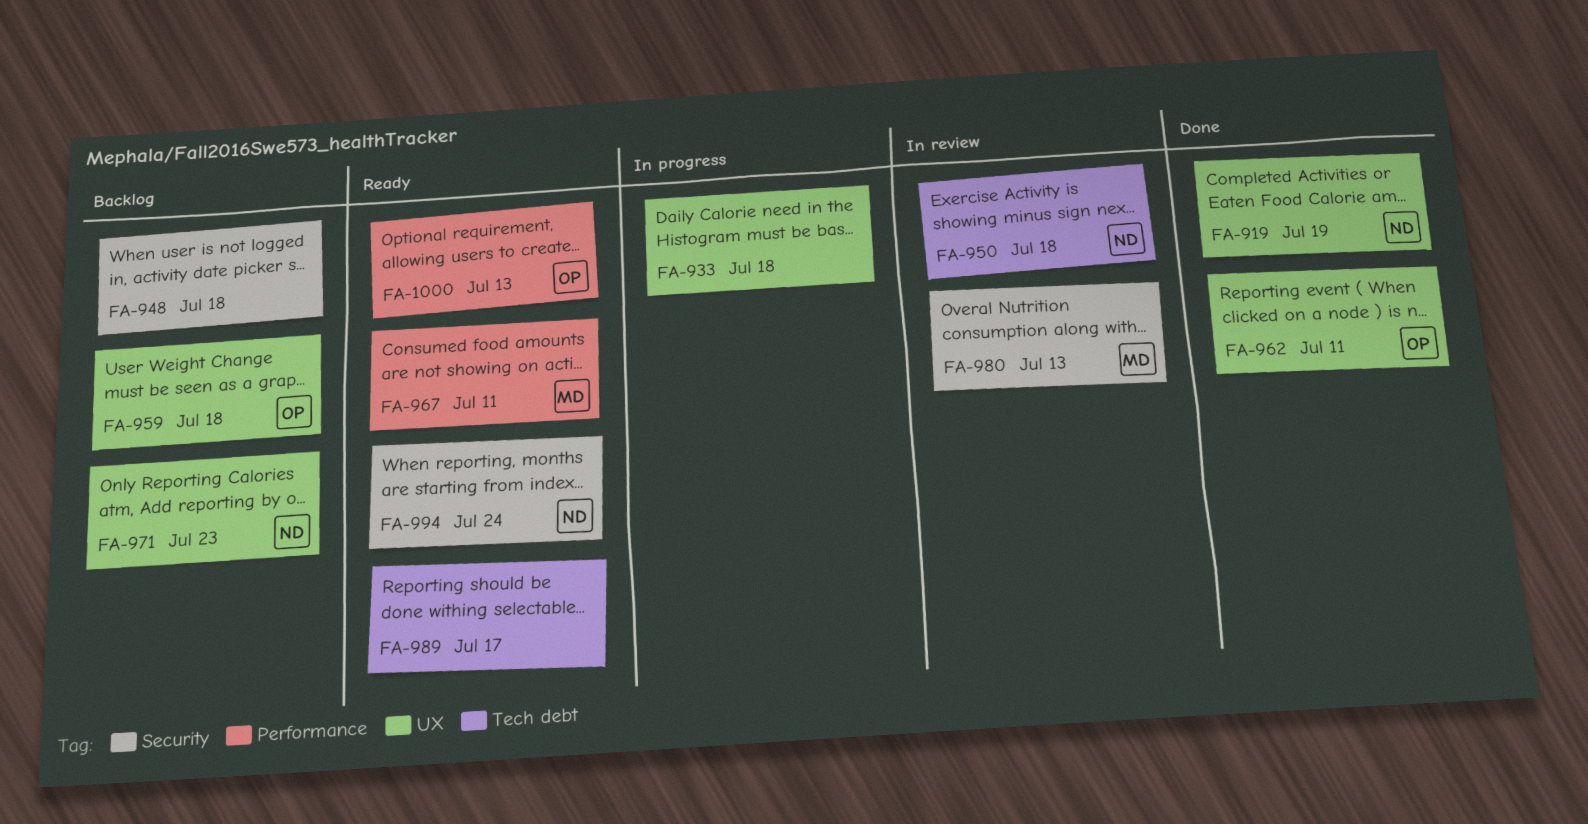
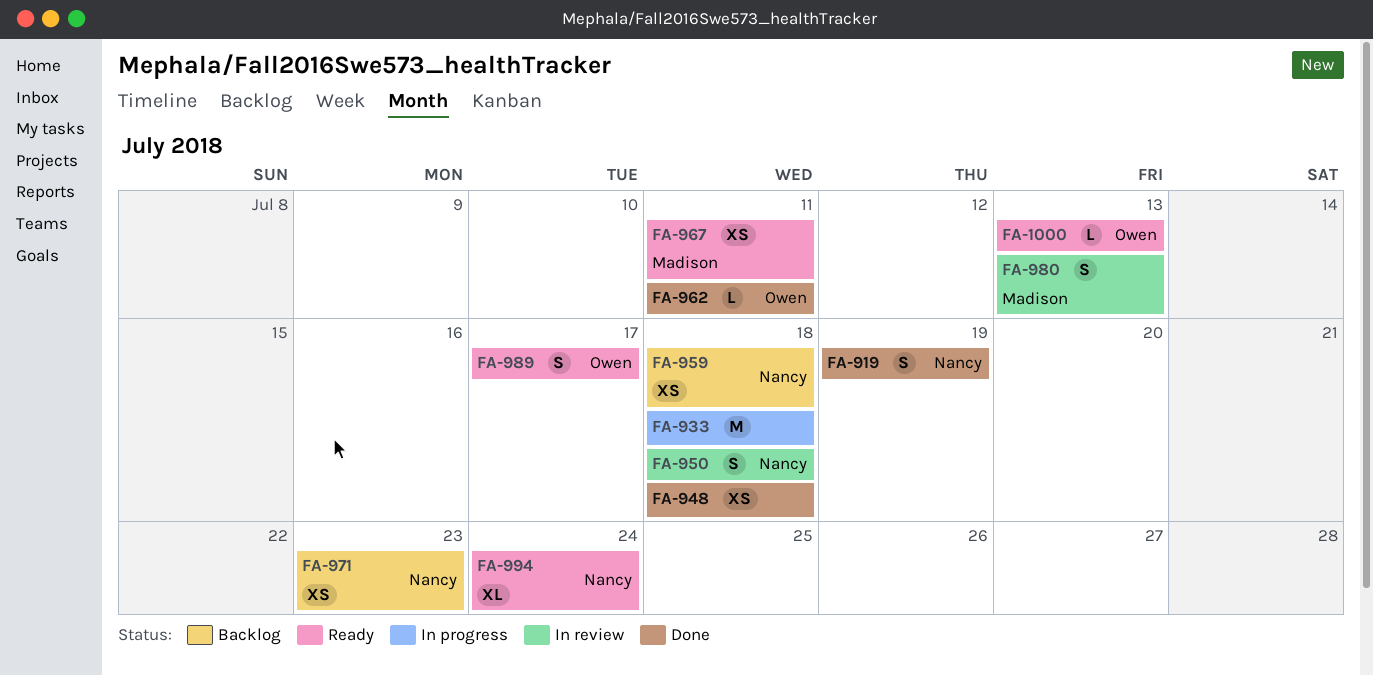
FA-948, status: Backlog -> Done
FA-959, owner: Owen -> Nancy
FA-989, owner: none -> Owen

